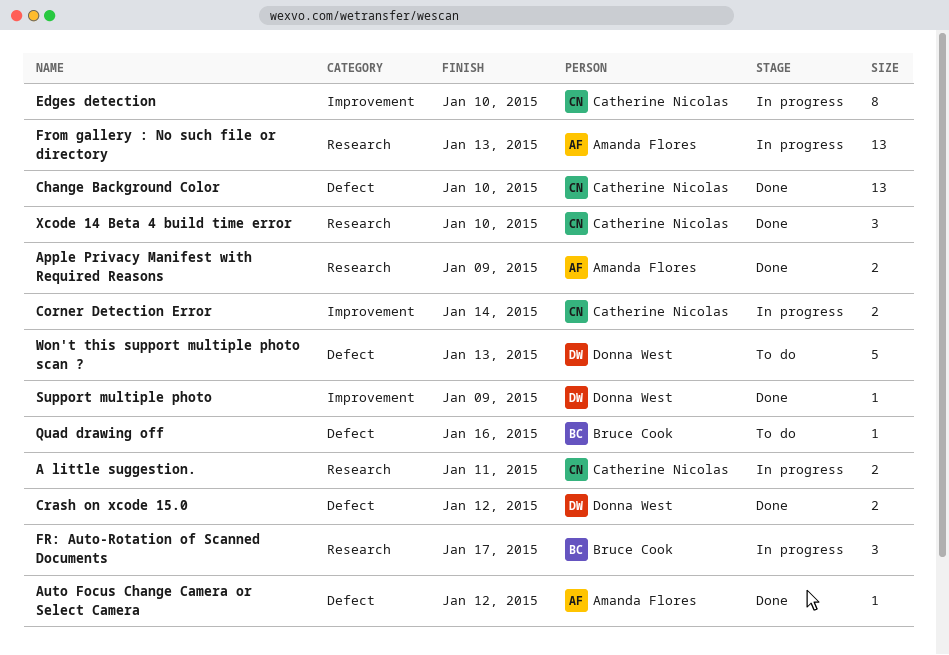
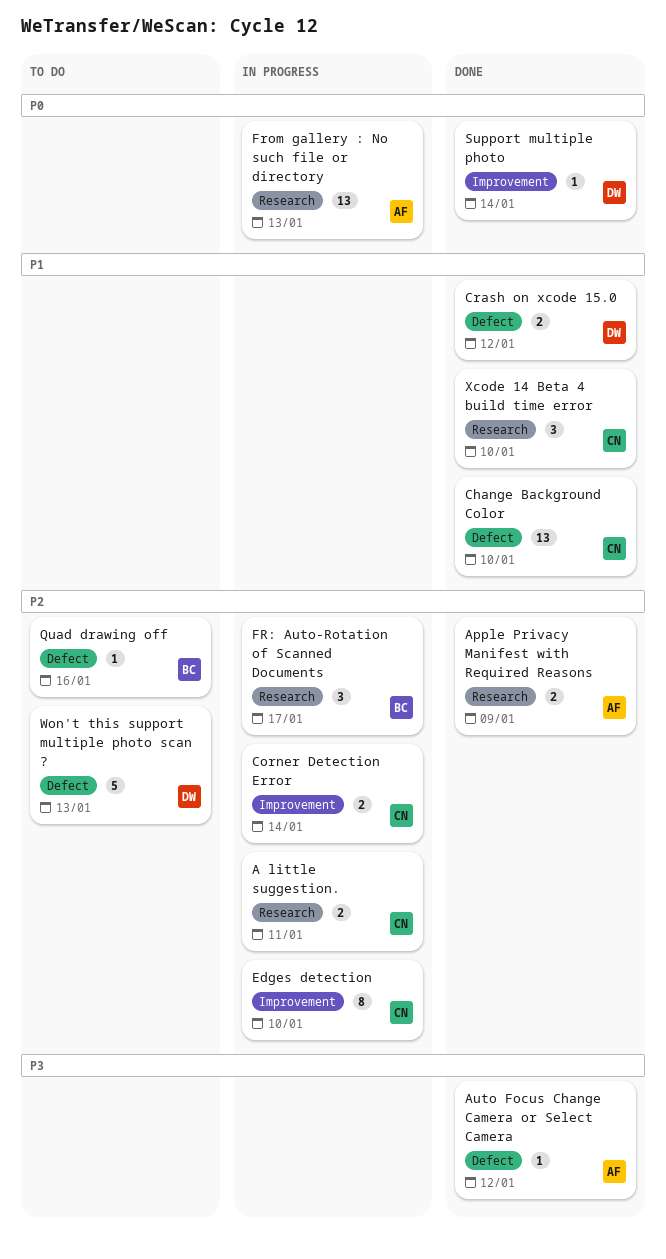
Support multiple photo, due: Jan 9 -> Jan 14

